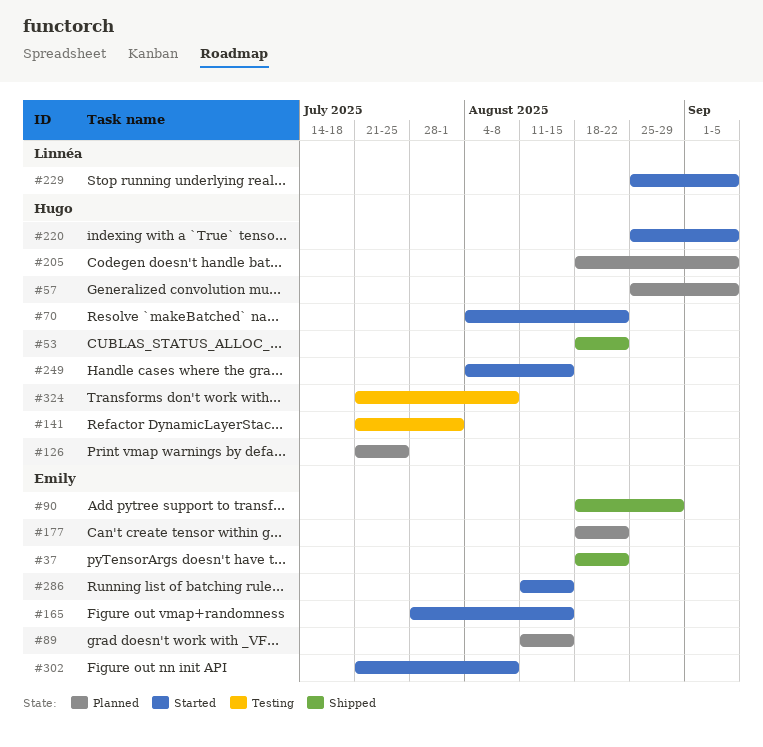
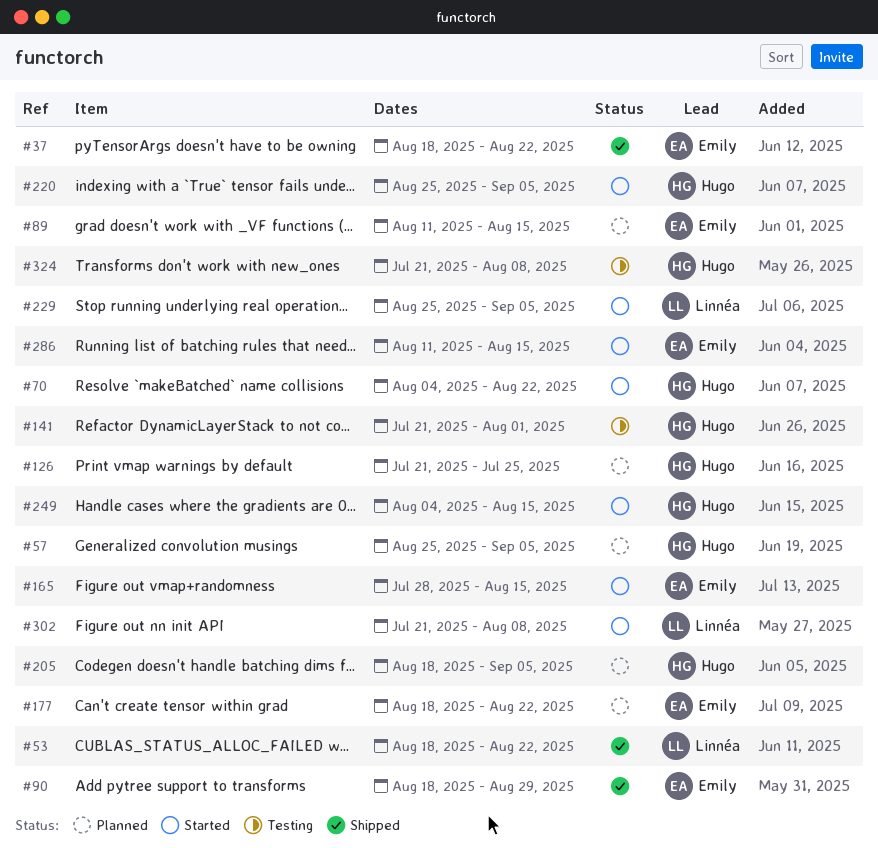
#53, owner: Hugo -> Linnéa
#302, owner: Emily -> Linnéa

